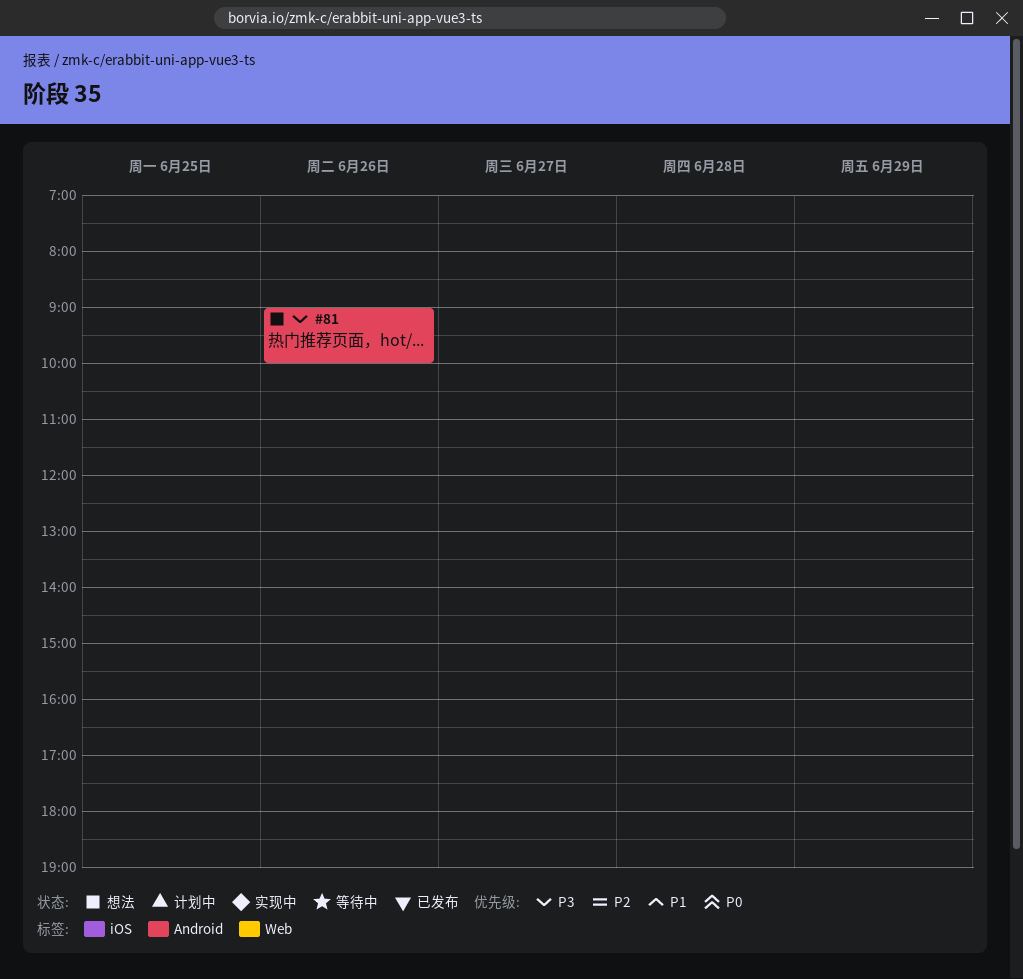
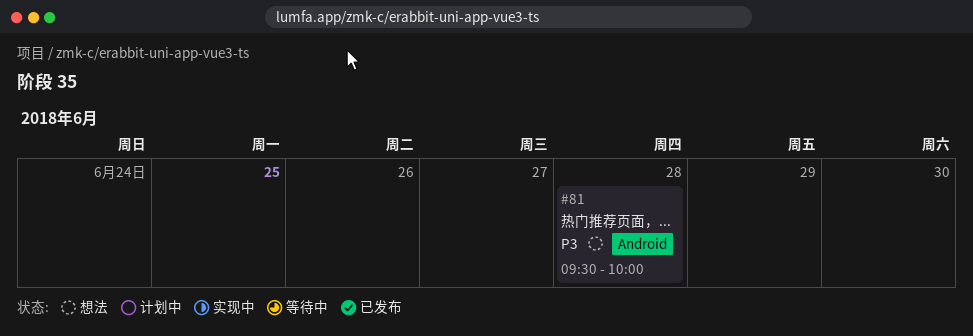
#81, day: Jun 26 -> Jun 28
#81, begins: 09:00 -> 09:30

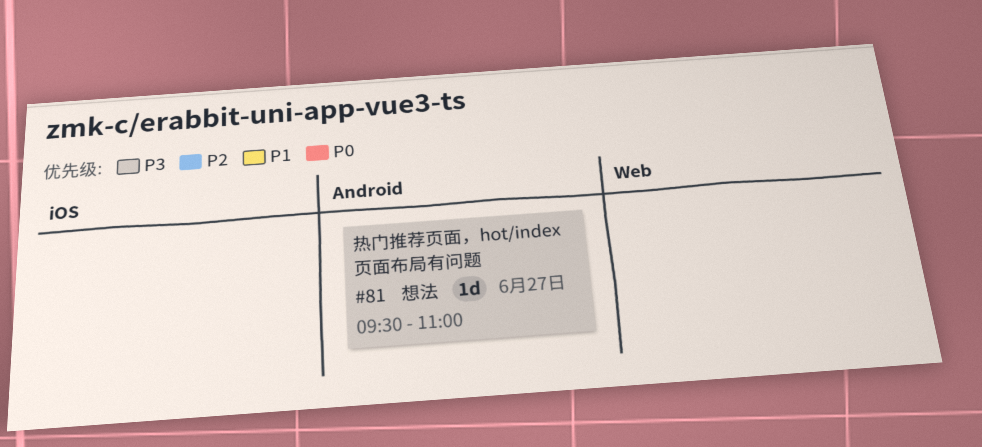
#81, day: Jun 28 -> Jun 27
#81, ends: 10:00 -> 11:00

